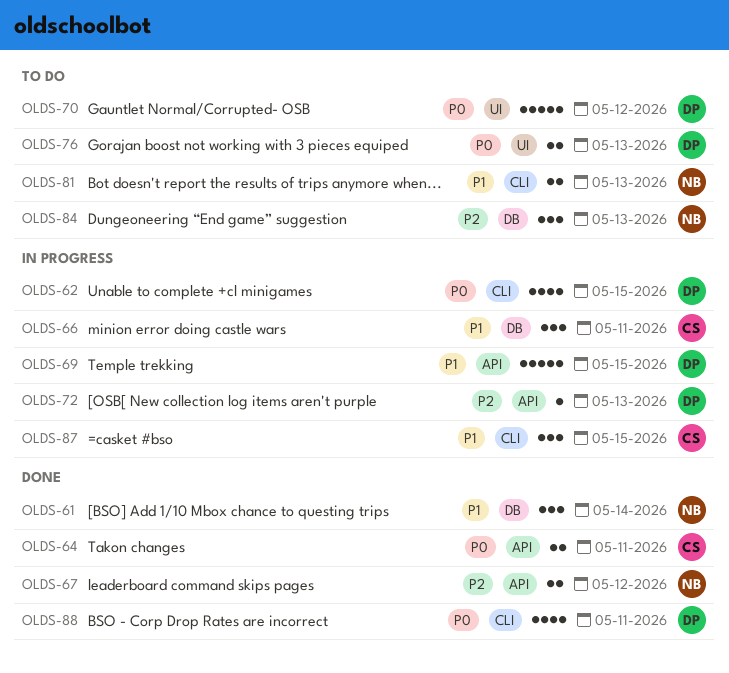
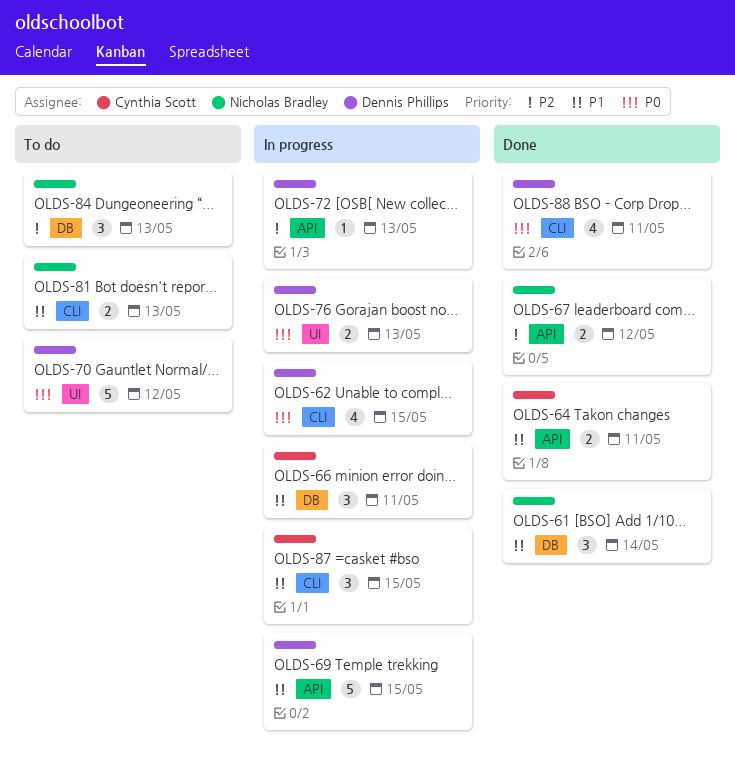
OLDS-64, priority: P0 -> P1
OLDS-76, status: To do -> In progress

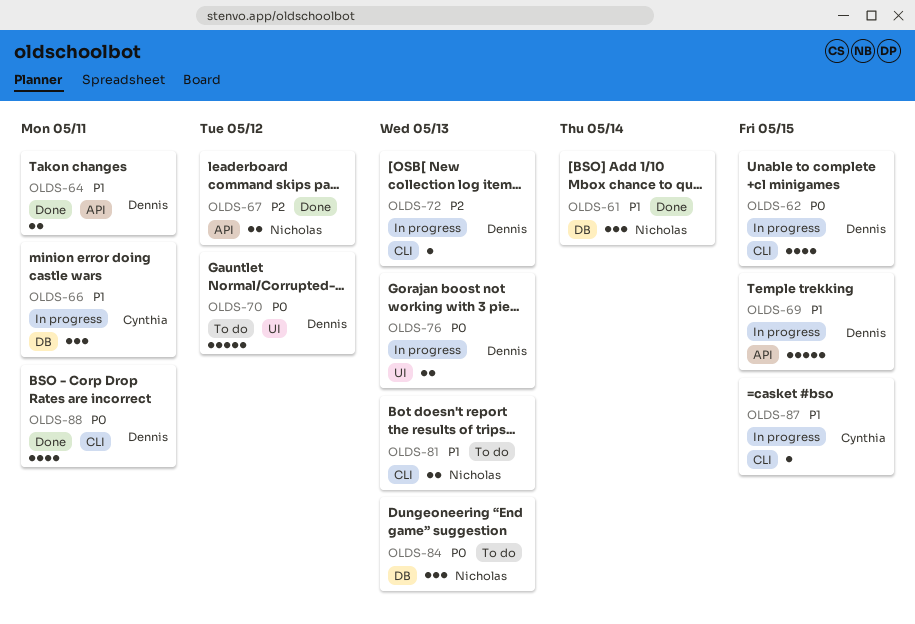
OLDS-64, owner: Cynthia Scott -> Dennis Phillips
OLDS-72, label: API -> CLI
OLDS-84, priority: P2 -> P0
OLDS-87, estimate: 3 -> 1

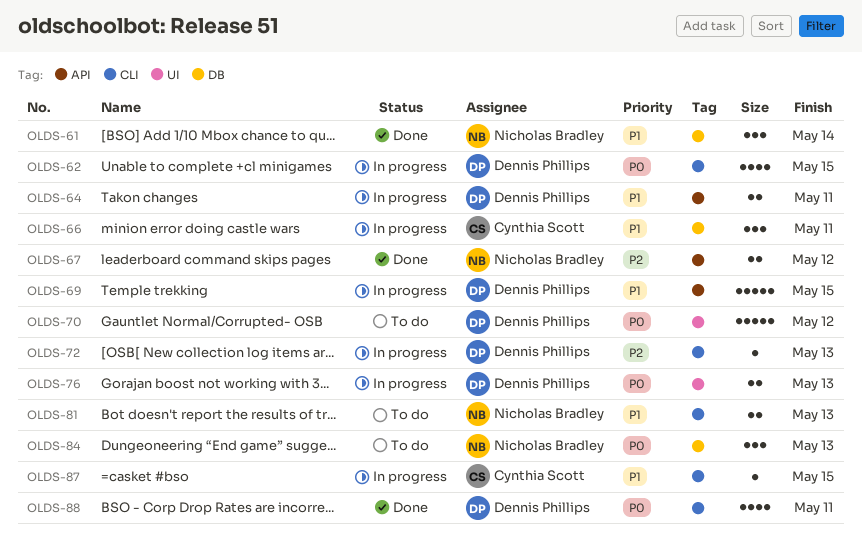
OLDS-64, status: Done -> In progress

